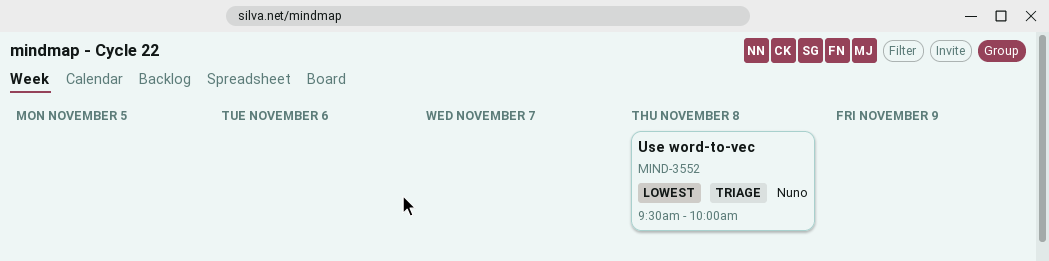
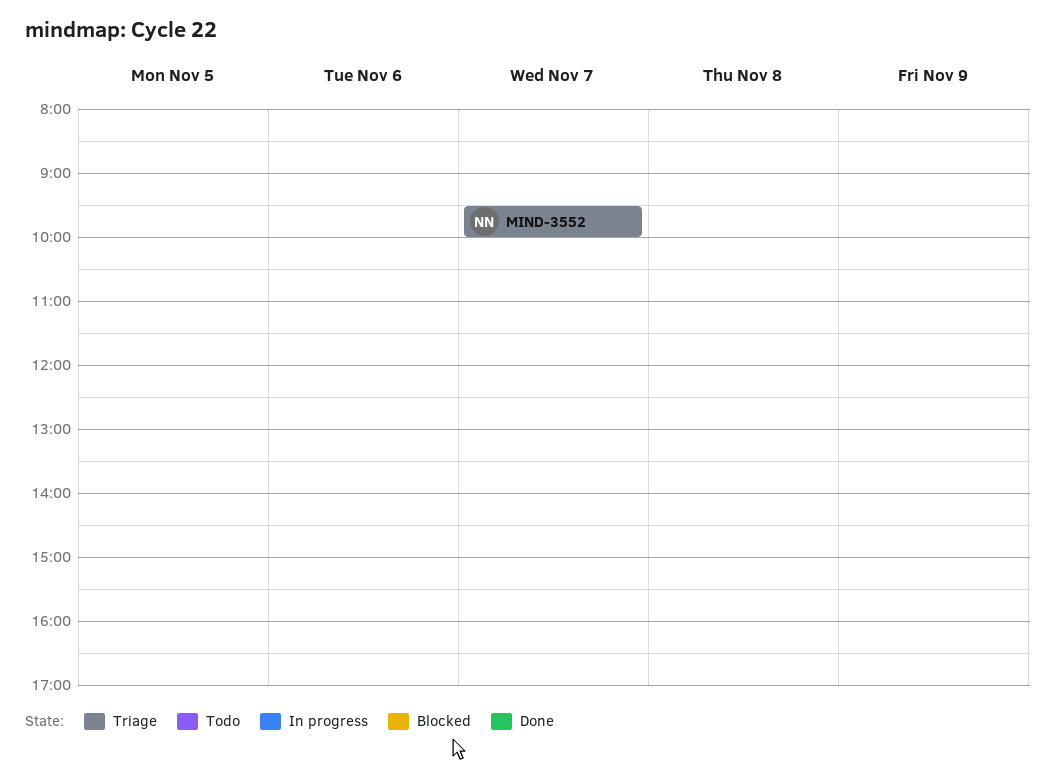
MIND-3552, day: Nov 8 -> Nov 7

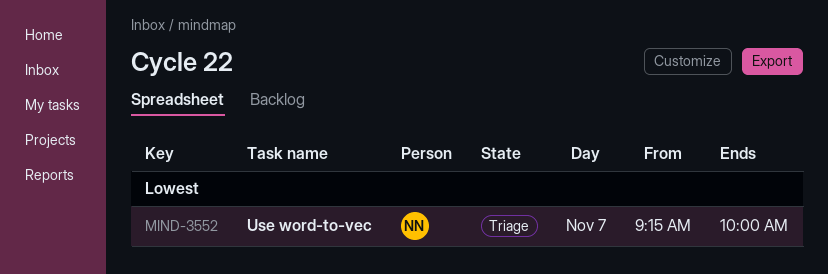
MIND-3552, begins: 09:30 -> 09:15

